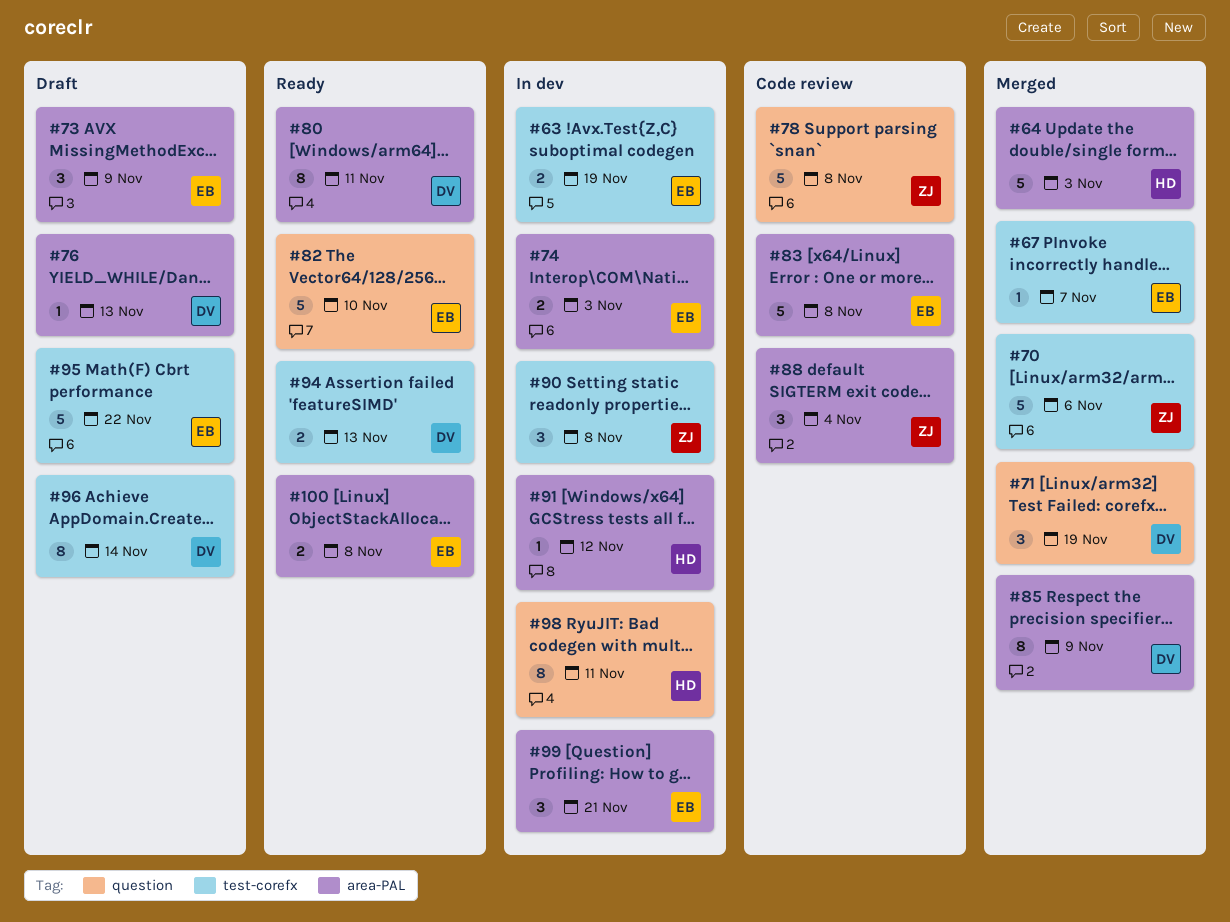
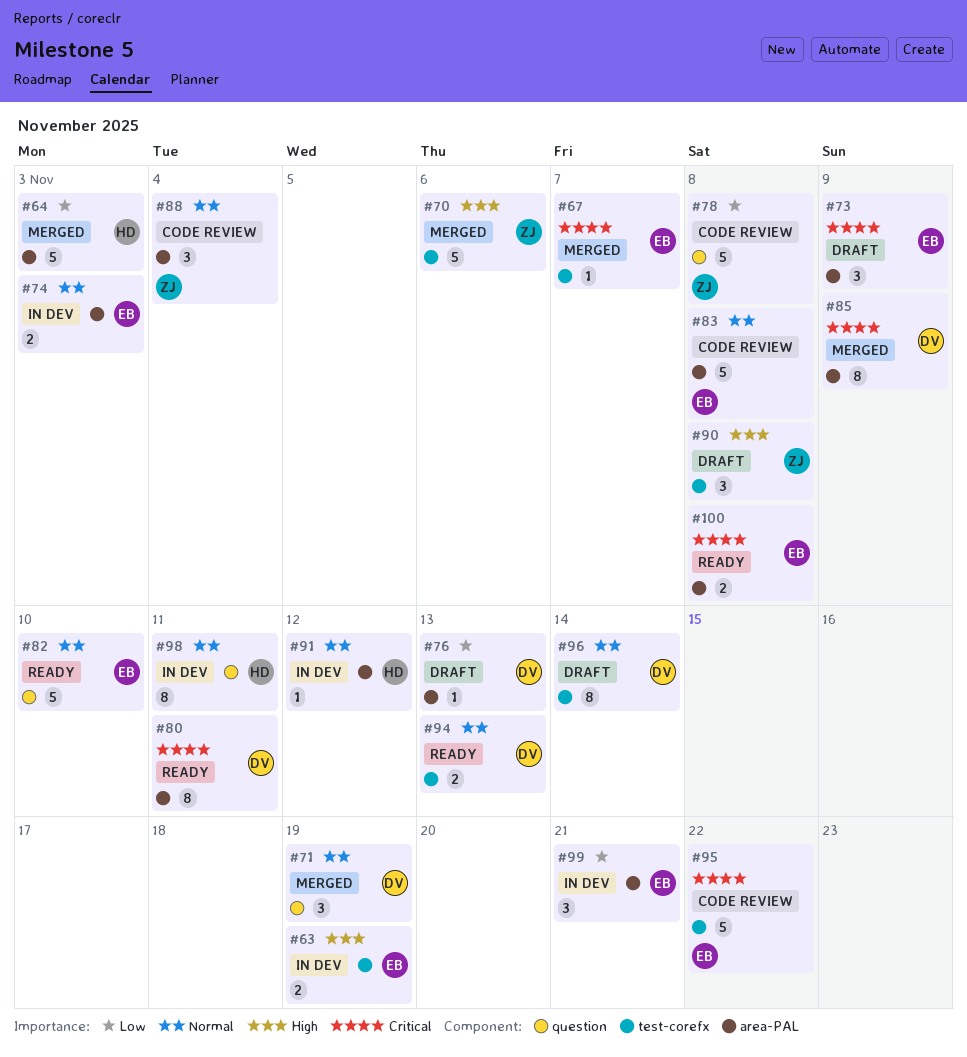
#90, status: In dev -> Draft
#95, status: Draft -> Code review

